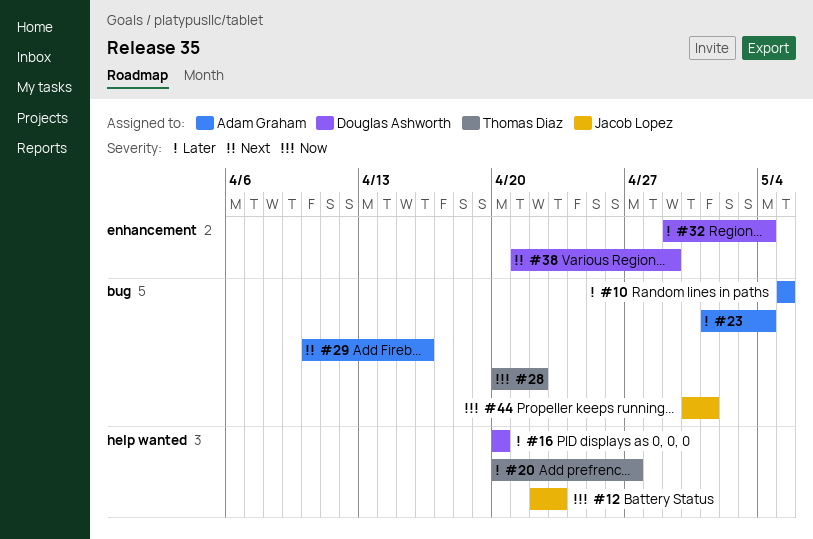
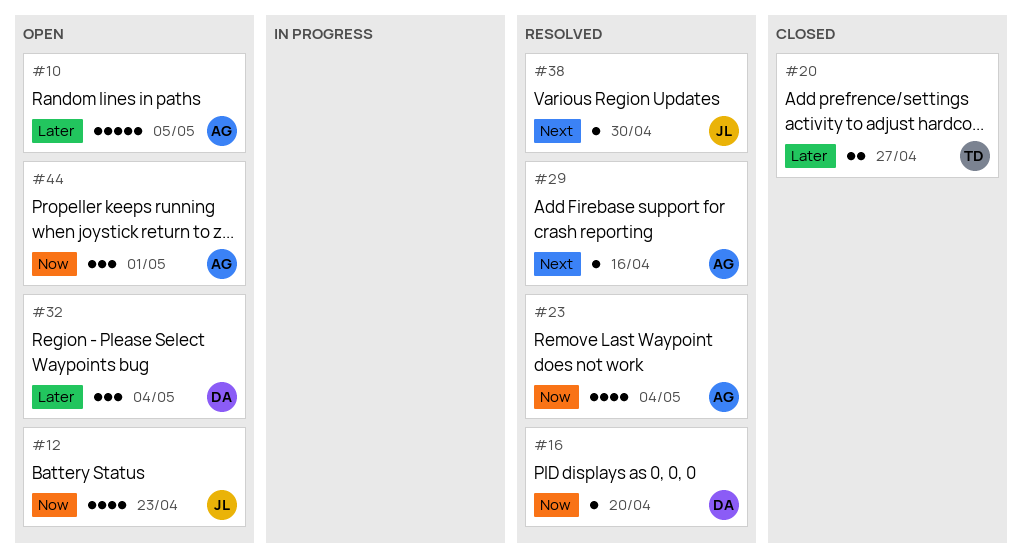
#16, priority: Later -> Now
#23, priority: Later -> Now
#28: present -> none
#38, owner: Douglas Ashworth -> Jacob Lopez
#38, due: Apr 29 -> Apr 30
#44, owner: Jacob Lopez -> Adam Graham

